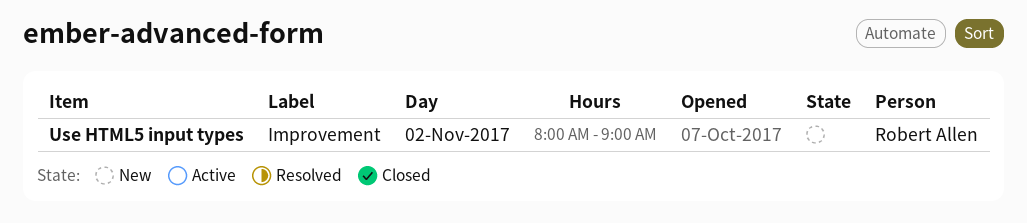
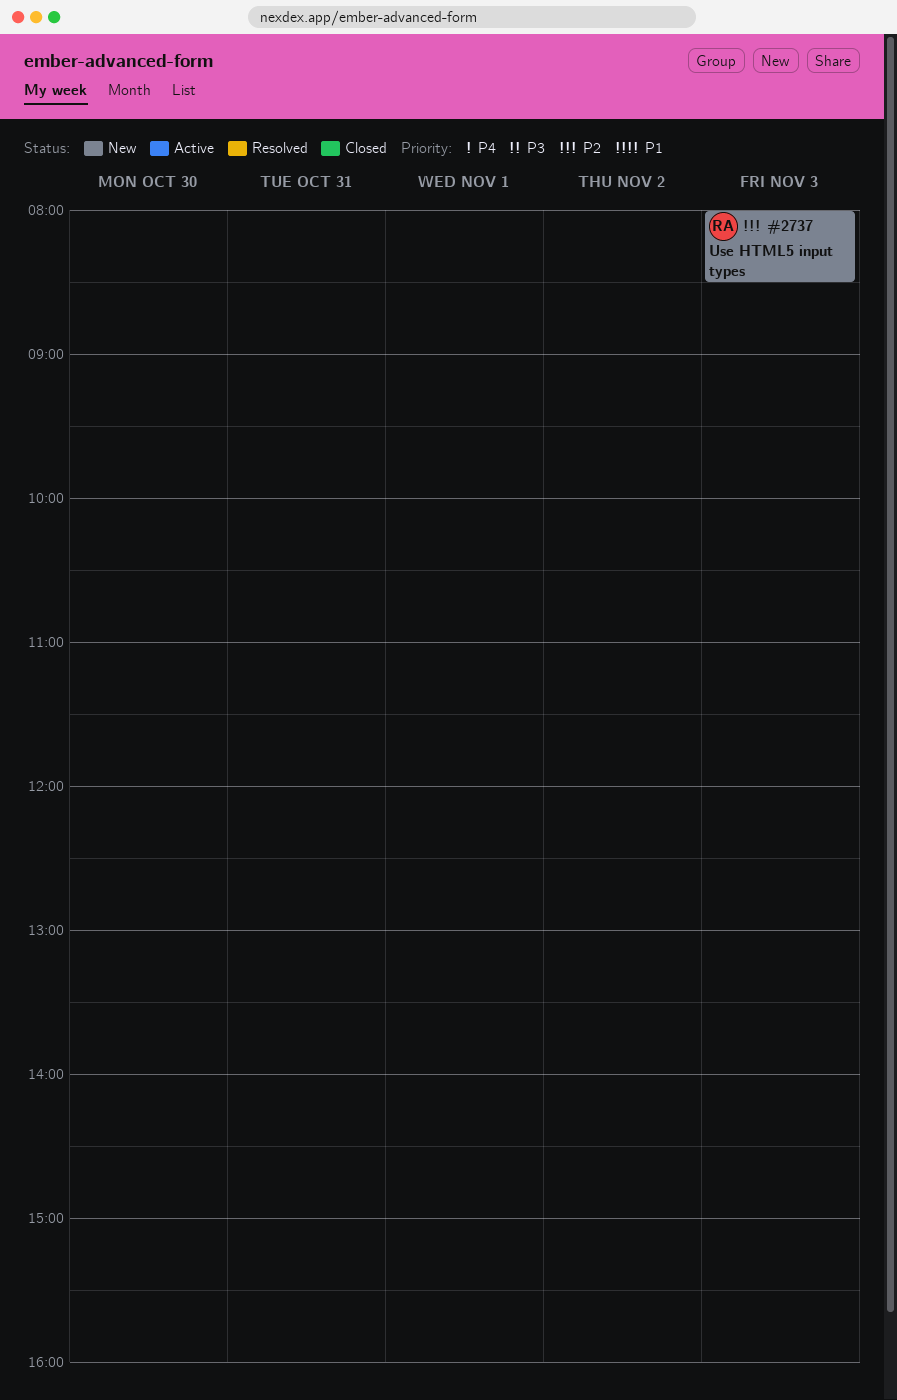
Use HTML5 input types, day: Nov 2 -> Nov 3
Use HTML5 input types, ends: 09:00 -> 08:30

